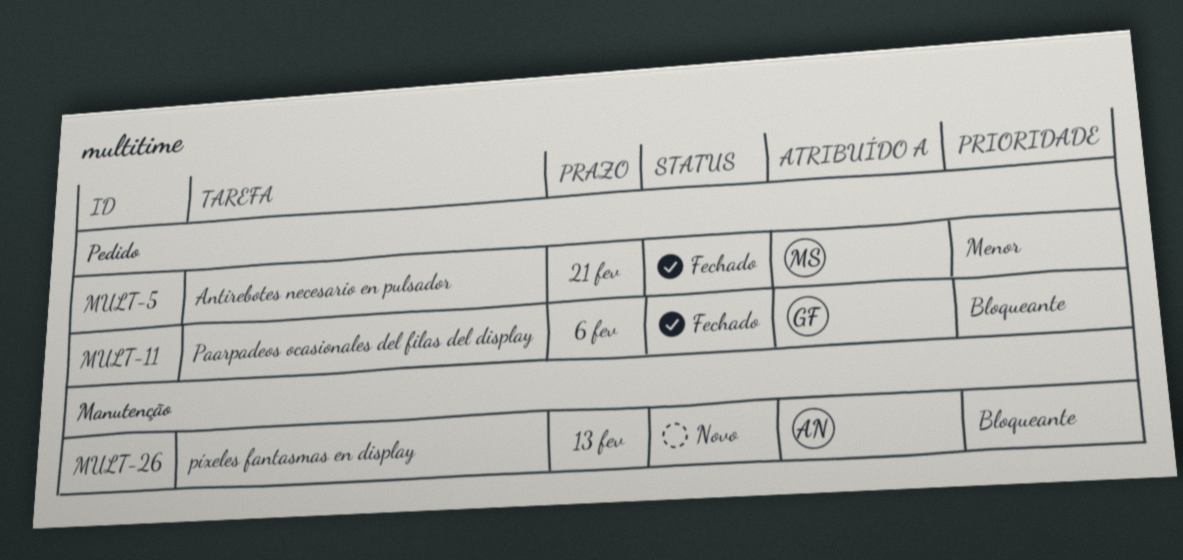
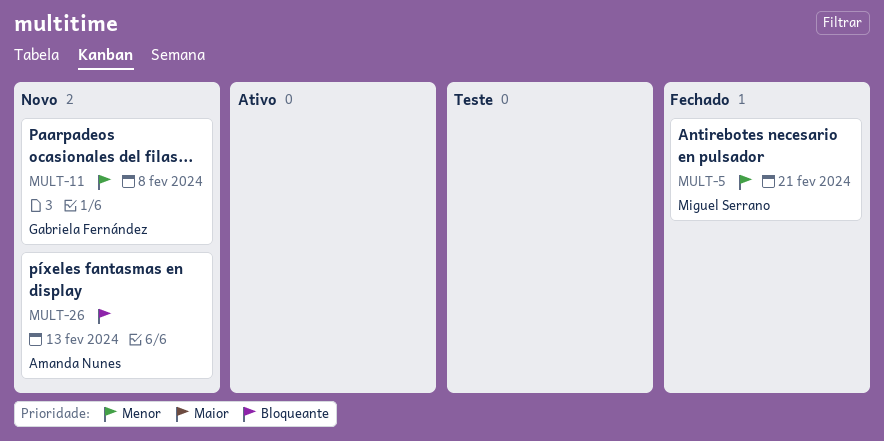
MULT-11, status: Fechado -> Novo
MULT-11, priority: Bloqueante -> Menor
MULT-11, due: Feb 6 -> Feb 8

